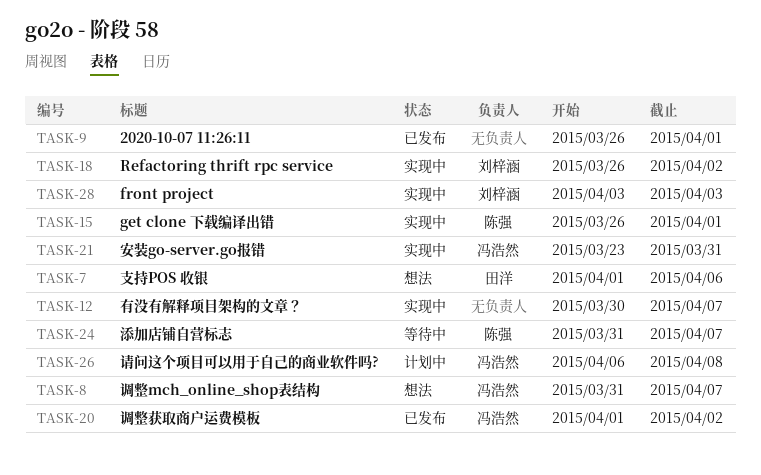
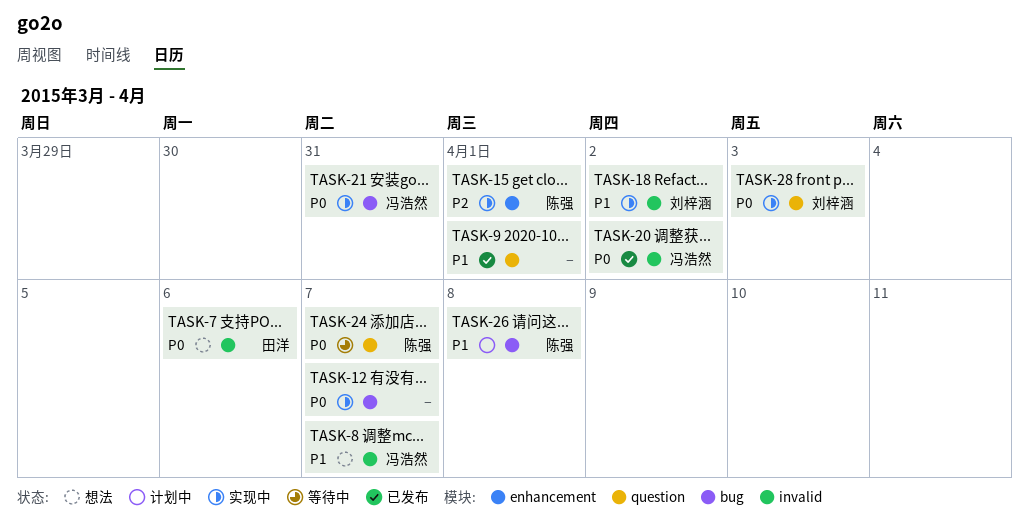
TASK-26, owner: 冯浩然 -> 陈强

